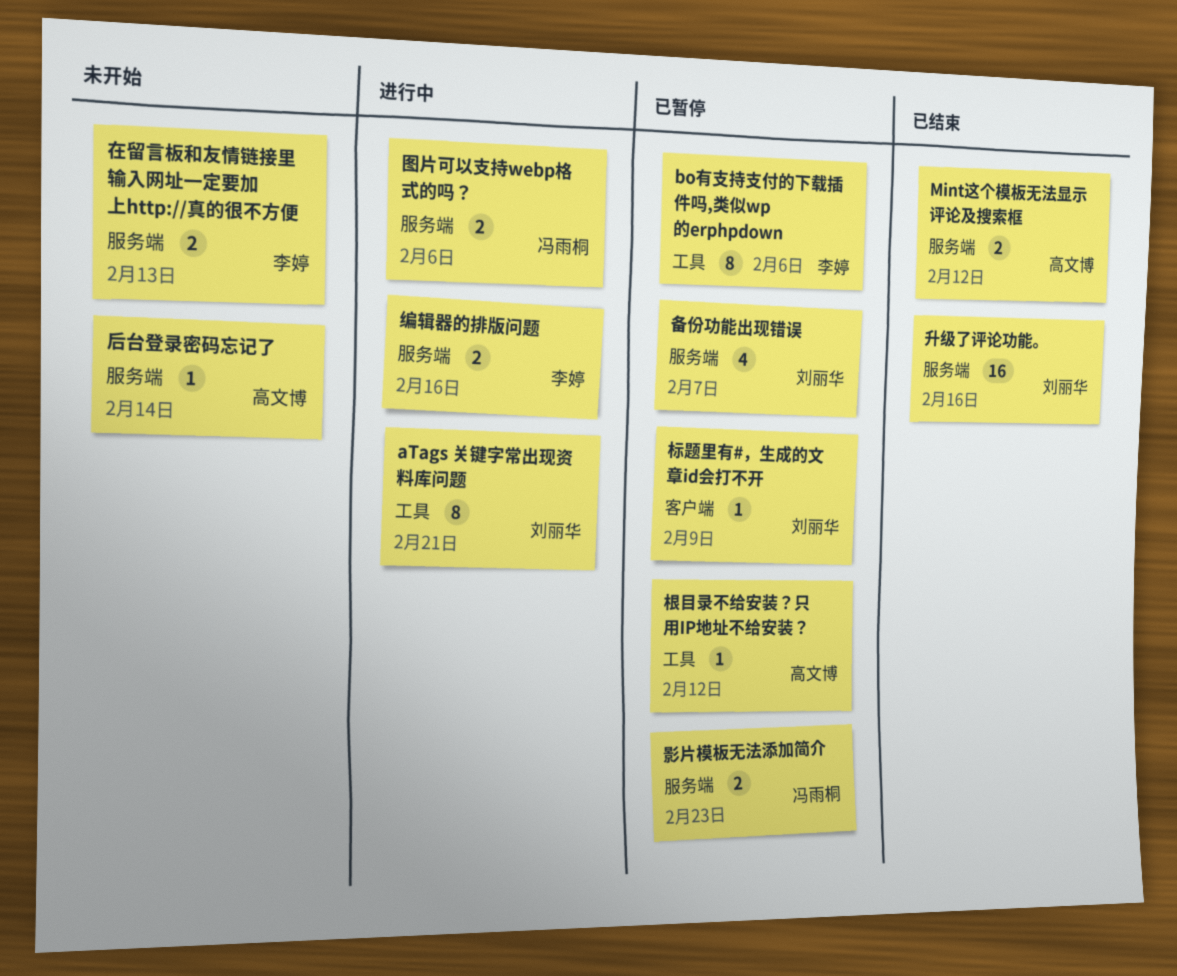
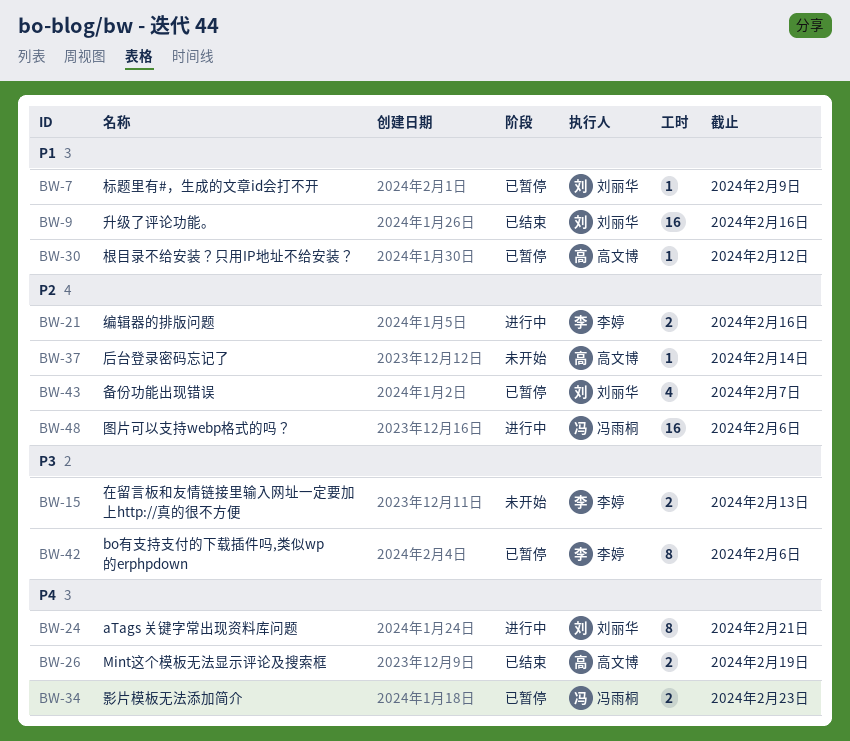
Mint这个模板无法显示评论及搜索框, due: Feb 12 -> Feb 19
图片可以支持webp格式的吗？, estimate: 2 -> 16

